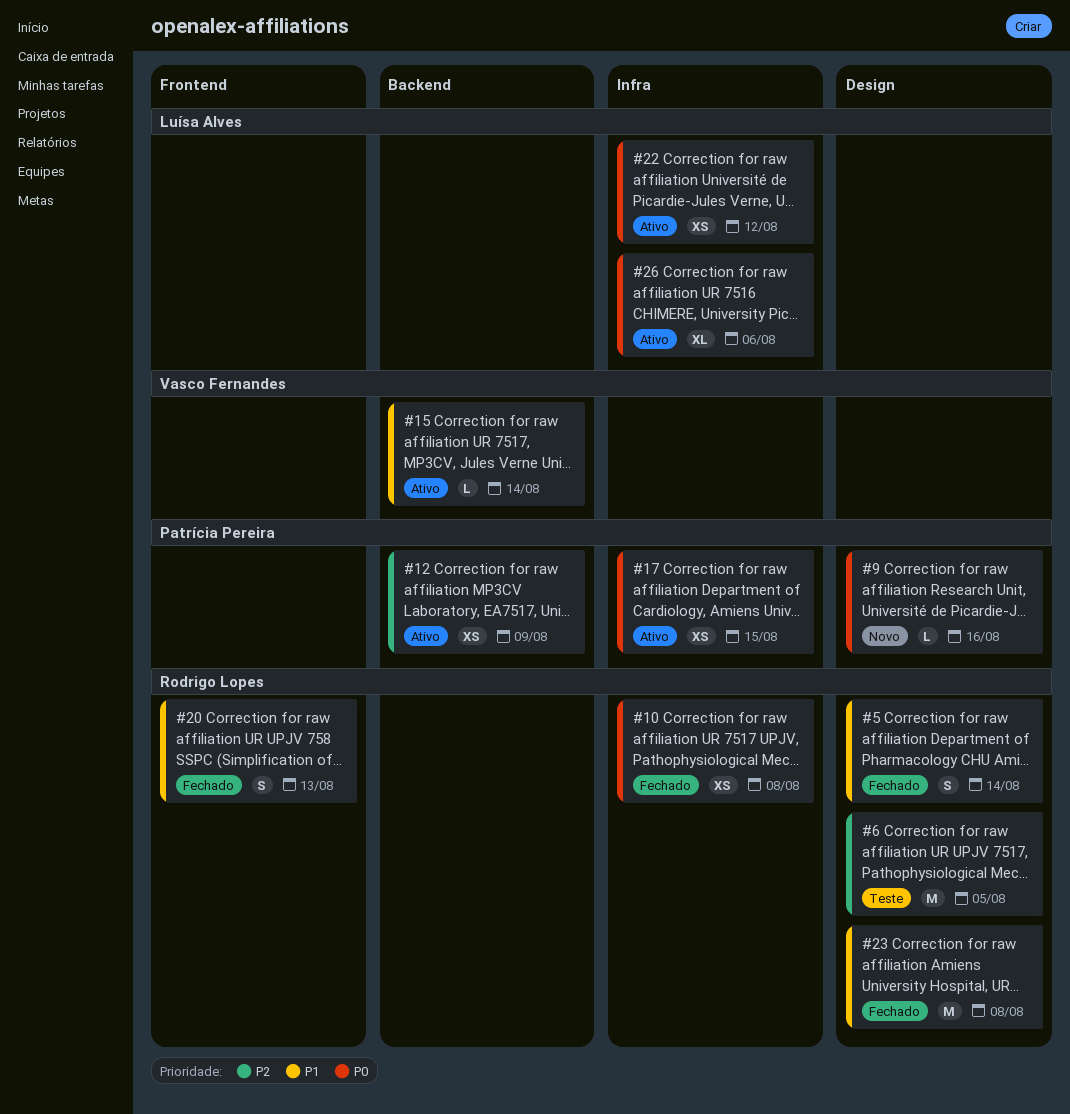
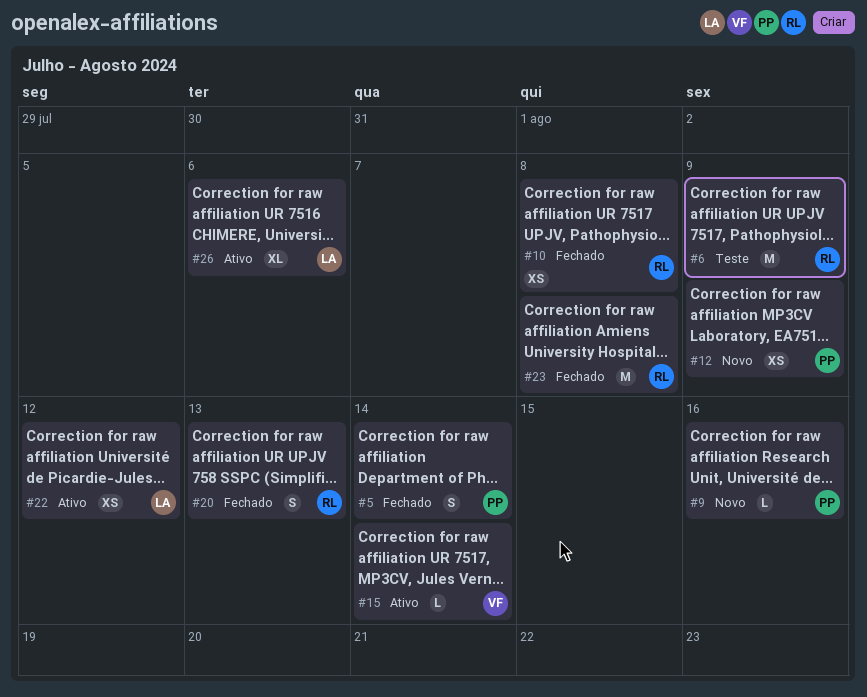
#5, owner: Rodrigo Lopes -> Patrícia Pereira
#6, due: Aug 5 -> Aug 9
#12, status: Ativo -> Novo
#17: present -> none

